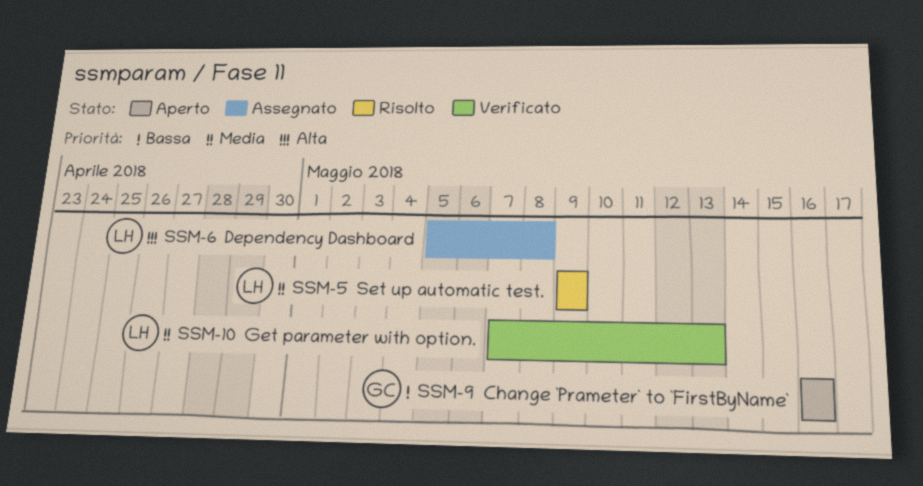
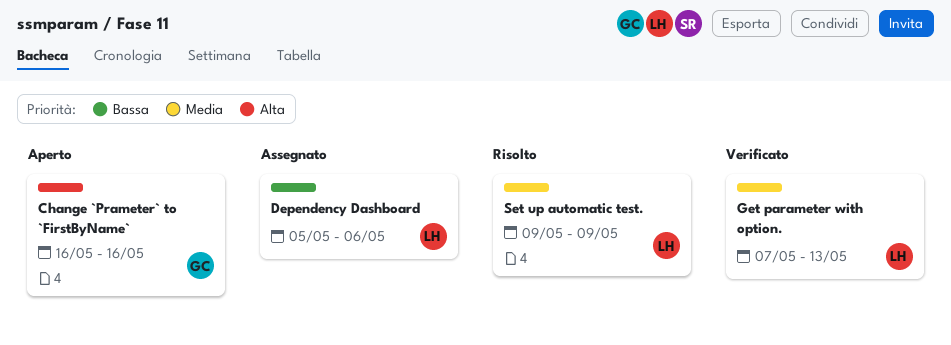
Change `Prameter` to `FirstByName`, priority: Bassa -> Alta
Dependency Dashboard, priority: Alta -> Bassa
Dependency Dashboard, due: May 8 -> May 6

